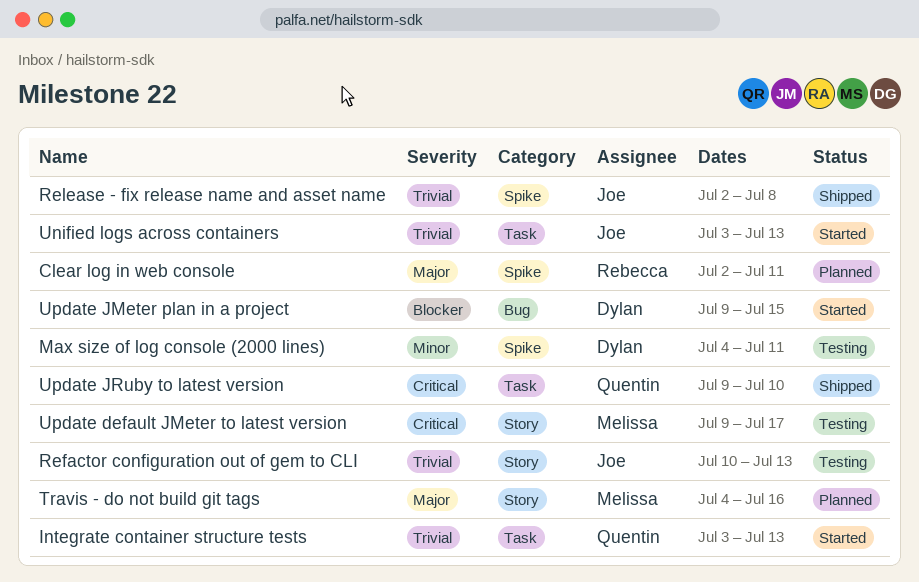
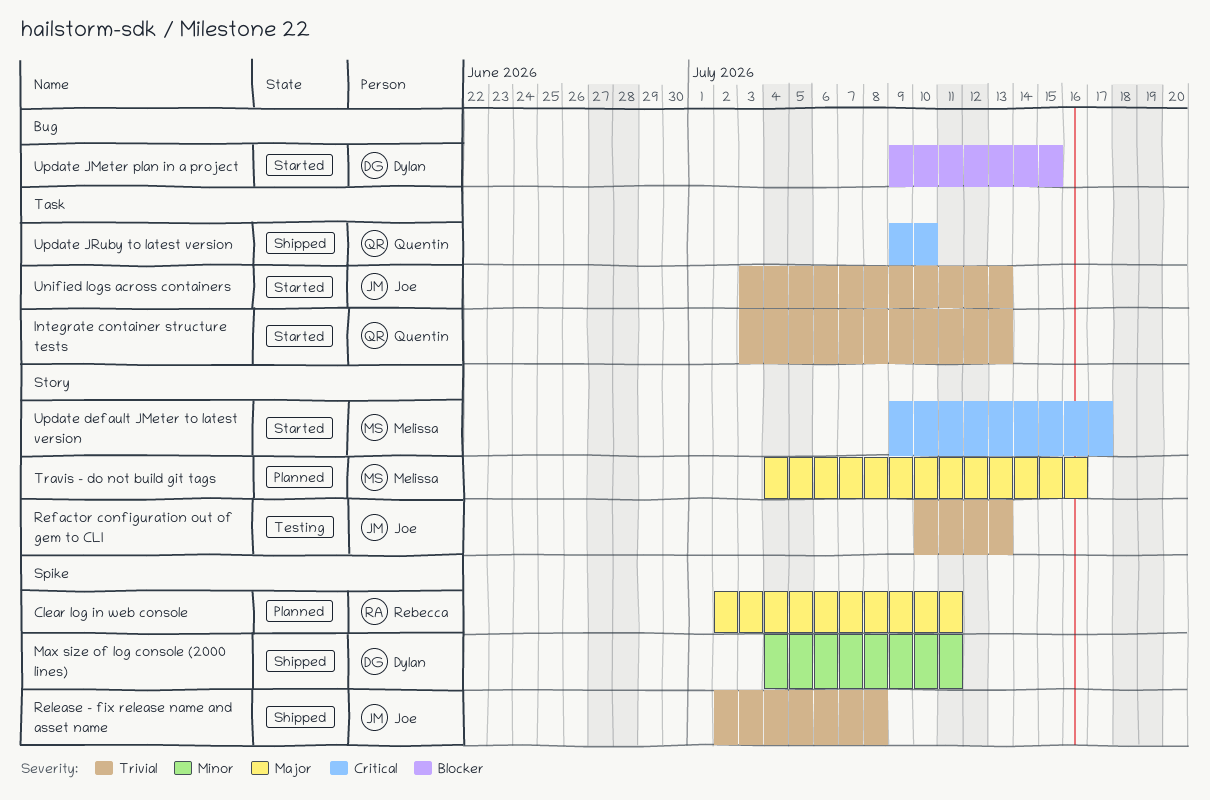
Max size of log console (2000 lines), status: Testing -> Shipped
Update default JMeter to latest version, status: Testing -> Started

